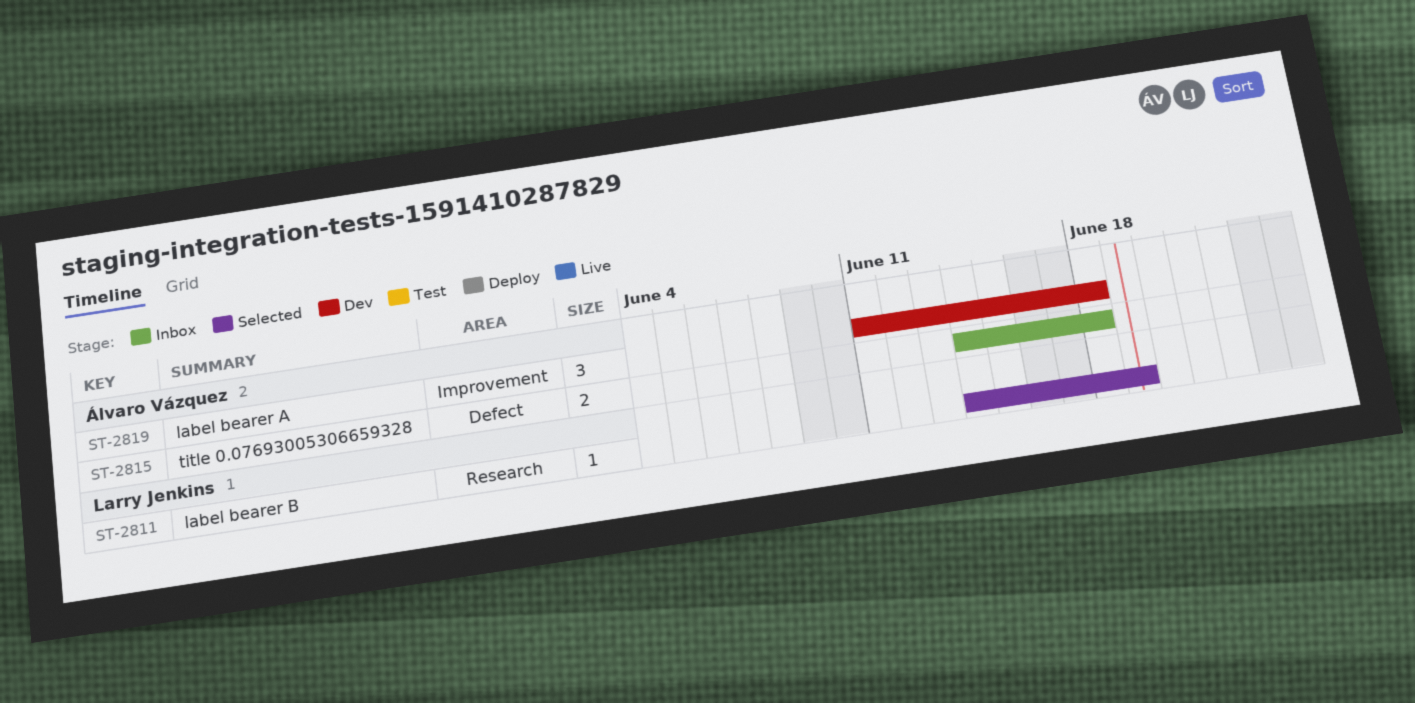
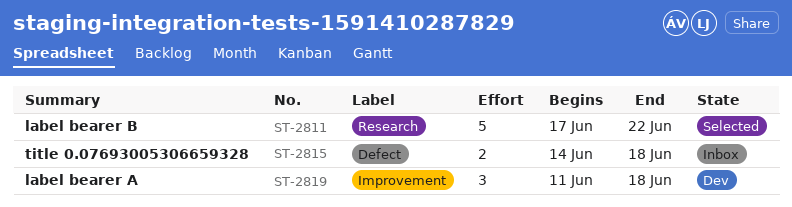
ST-2811, estimate: 1 -> 5
ST-2811, start: Jun 14 -> Jun 17
ST-2811, due: Jun 19 -> Jun 22

